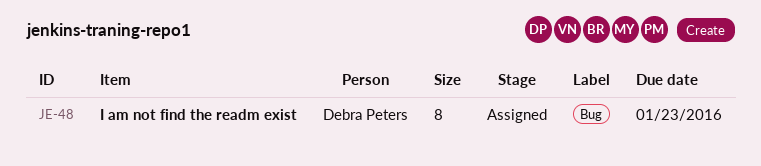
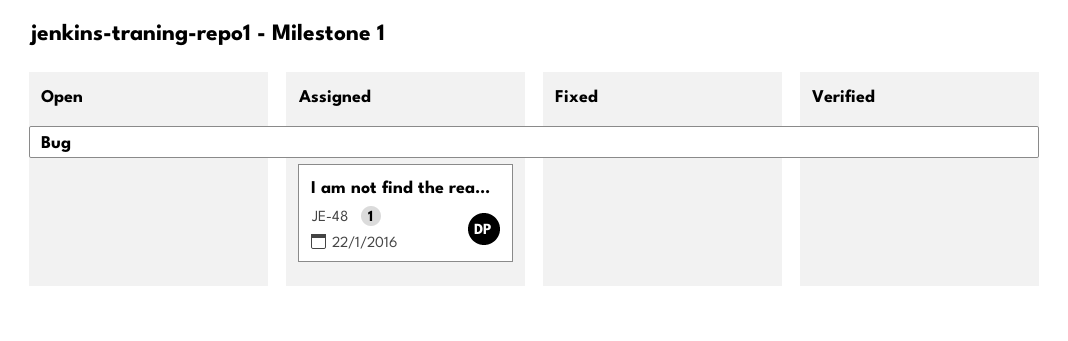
JE-48, estimate: 8 -> 1
JE-48, due: Jan 23 -> Jan 22

